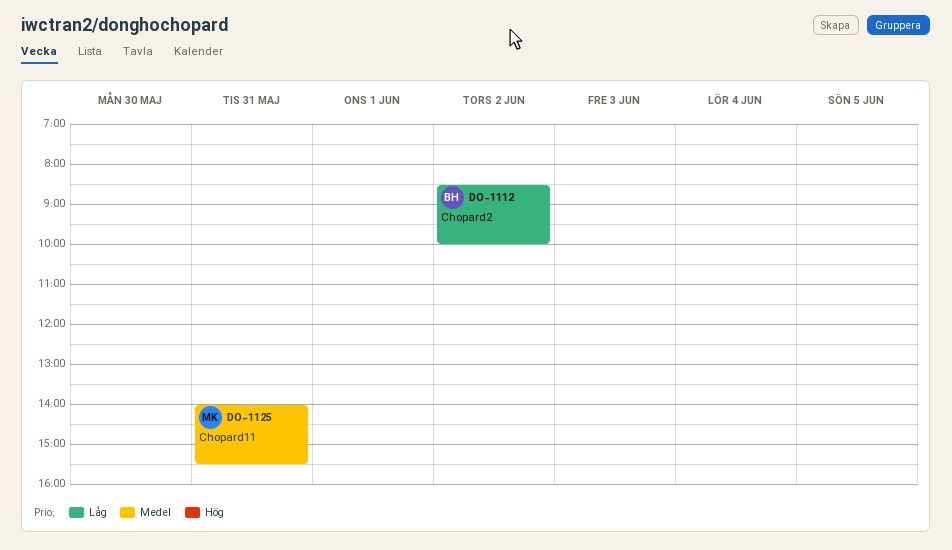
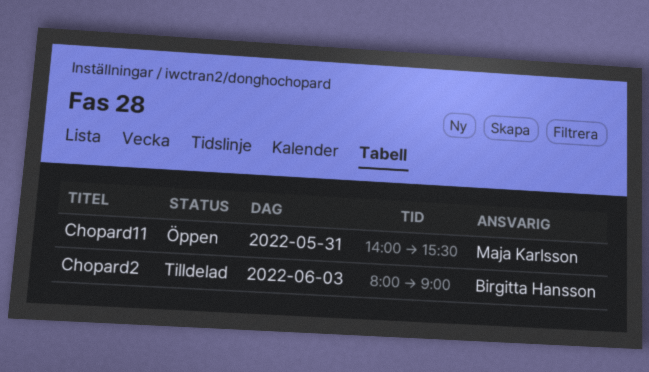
Chopard2, day: Jun 2 -> Jun 3
Chopard2, begins: 08:30 -> 08:00
Chopard2, ends: 10:00 -> 09:00

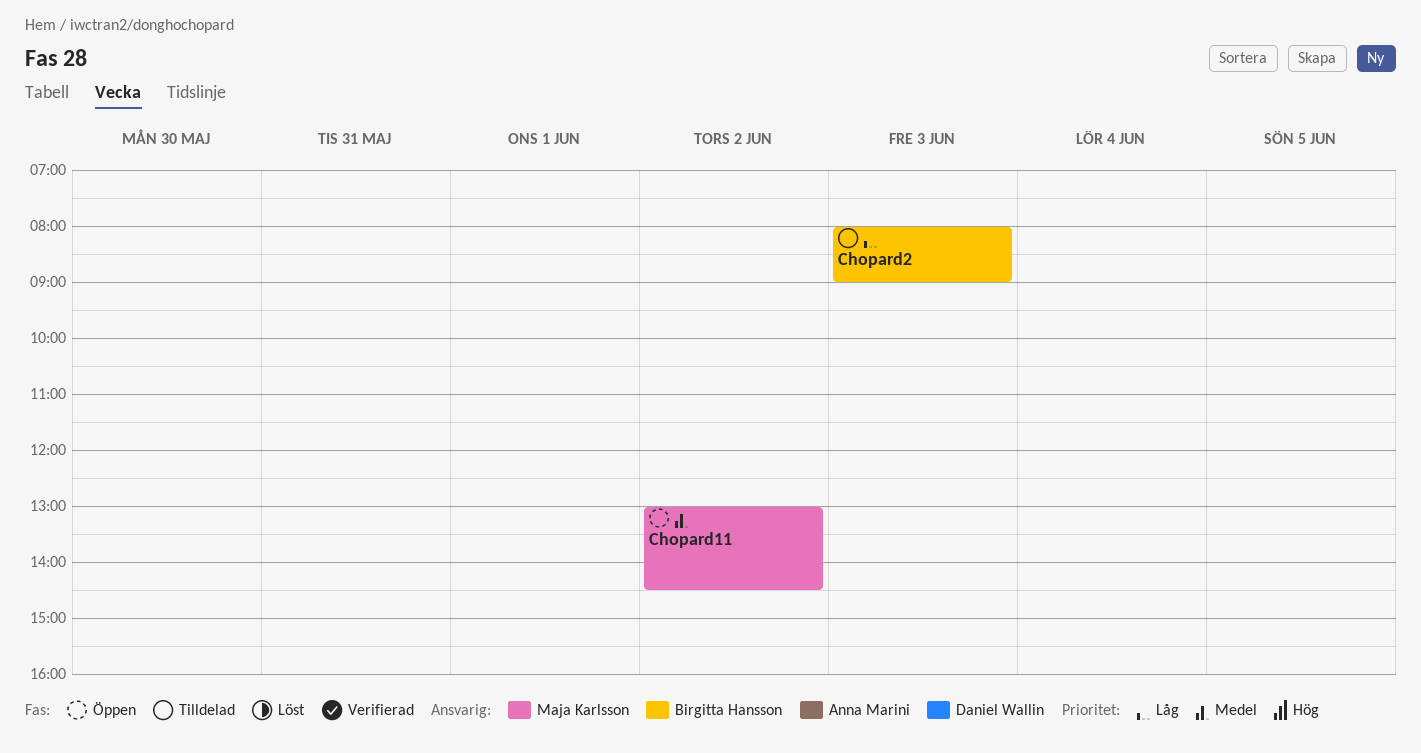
Chopard11, day: May 31 -> Jun 2
Chopard11, begins: 14:00 -> 13:00
Chopard11, ends: 15:30 -> 14:30

